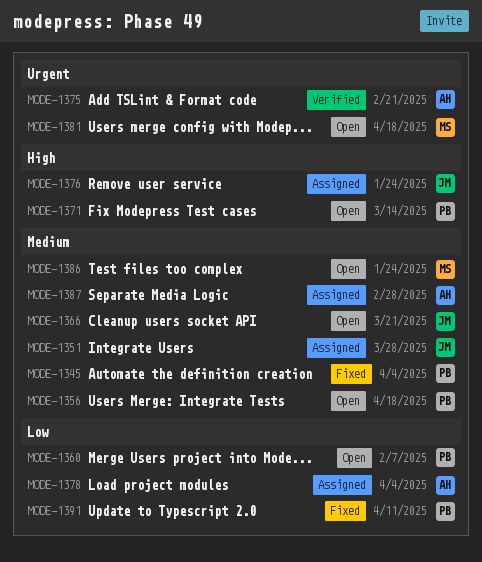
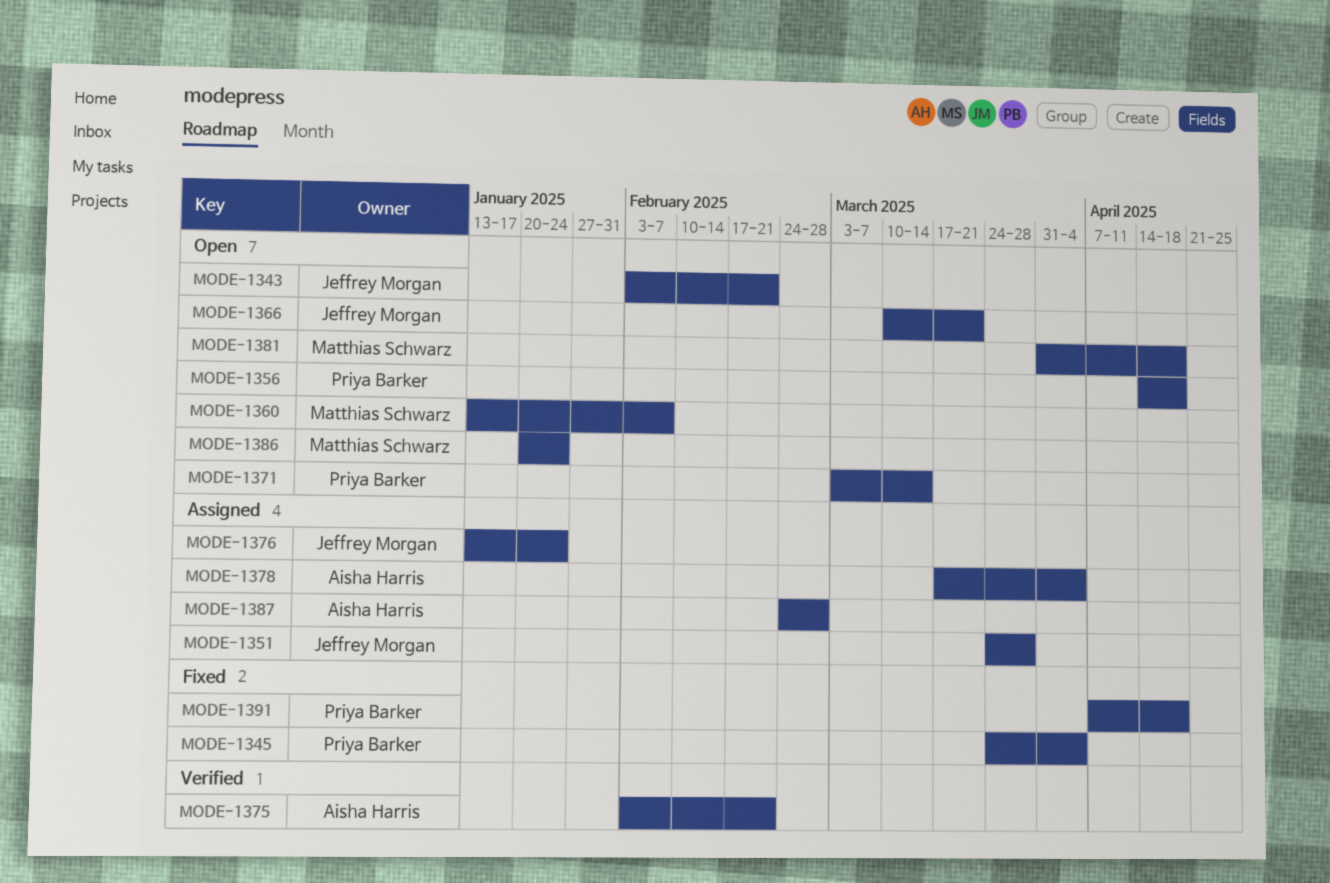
MODE-1343: none -> present
MODE-1360, owner: Priya Barker -> Matthias Schwarz
MODE-1391, due: Apr 11 -> Apr 18

